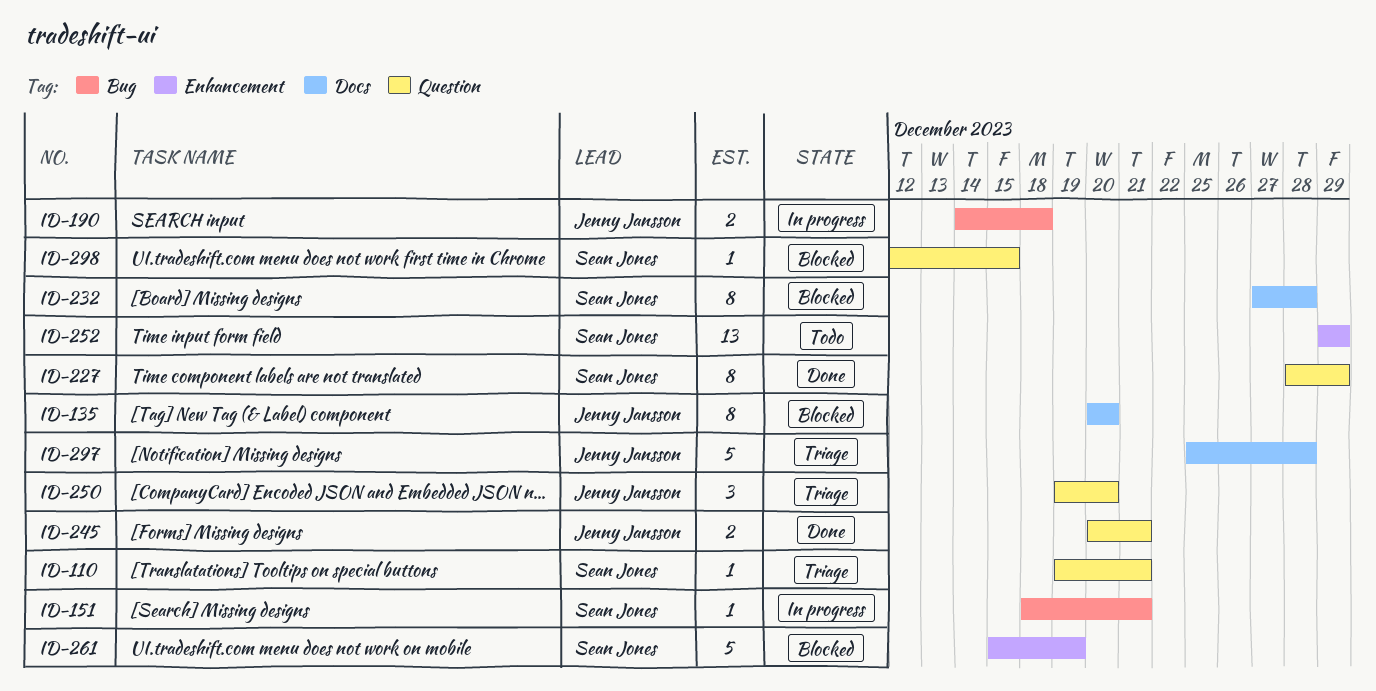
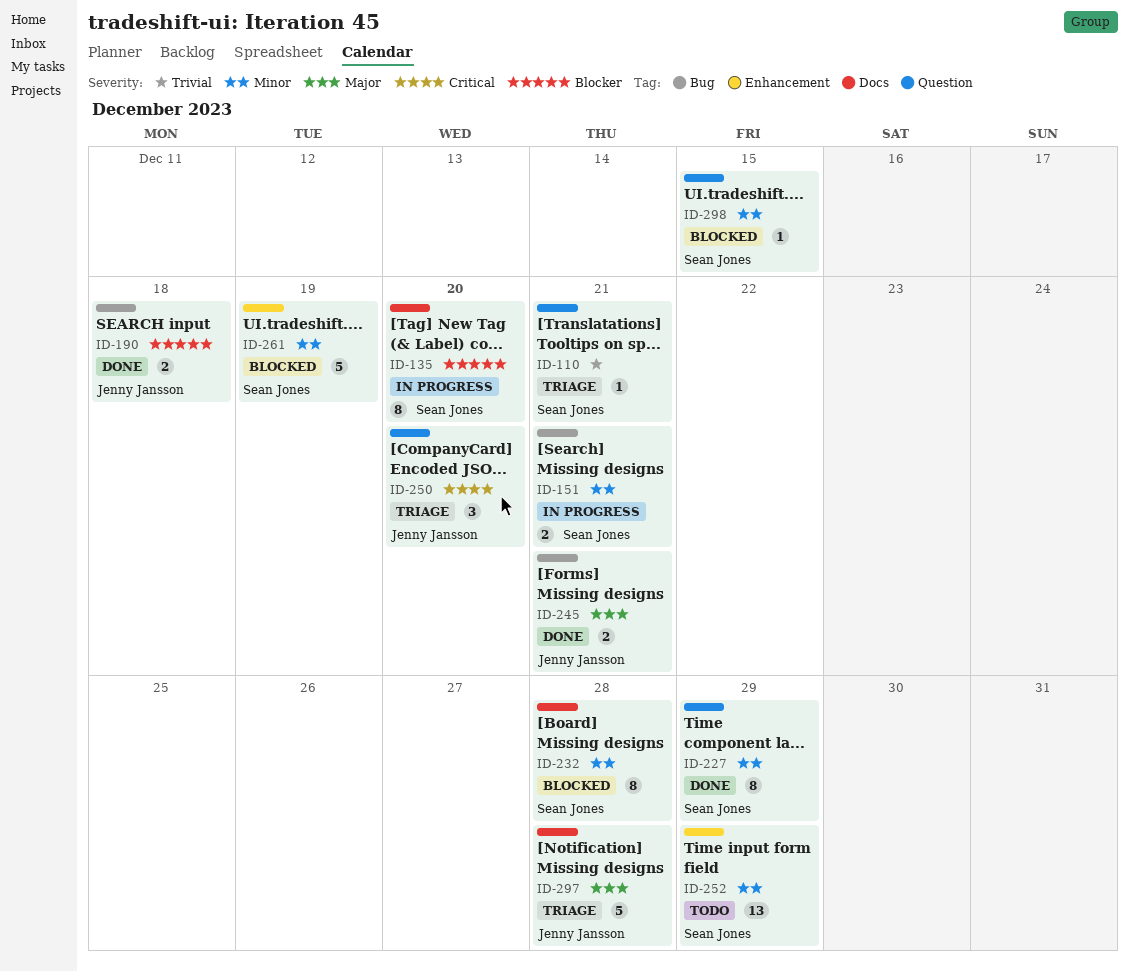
ID-135, status: Blocked -> In progress
ID-135, owner: Jenny Jansson -> Sean Jones
ID-151, estimate: 1 -> 2
ID-190, status: In progress -> Done
ID-245, label: Question -> Bug

